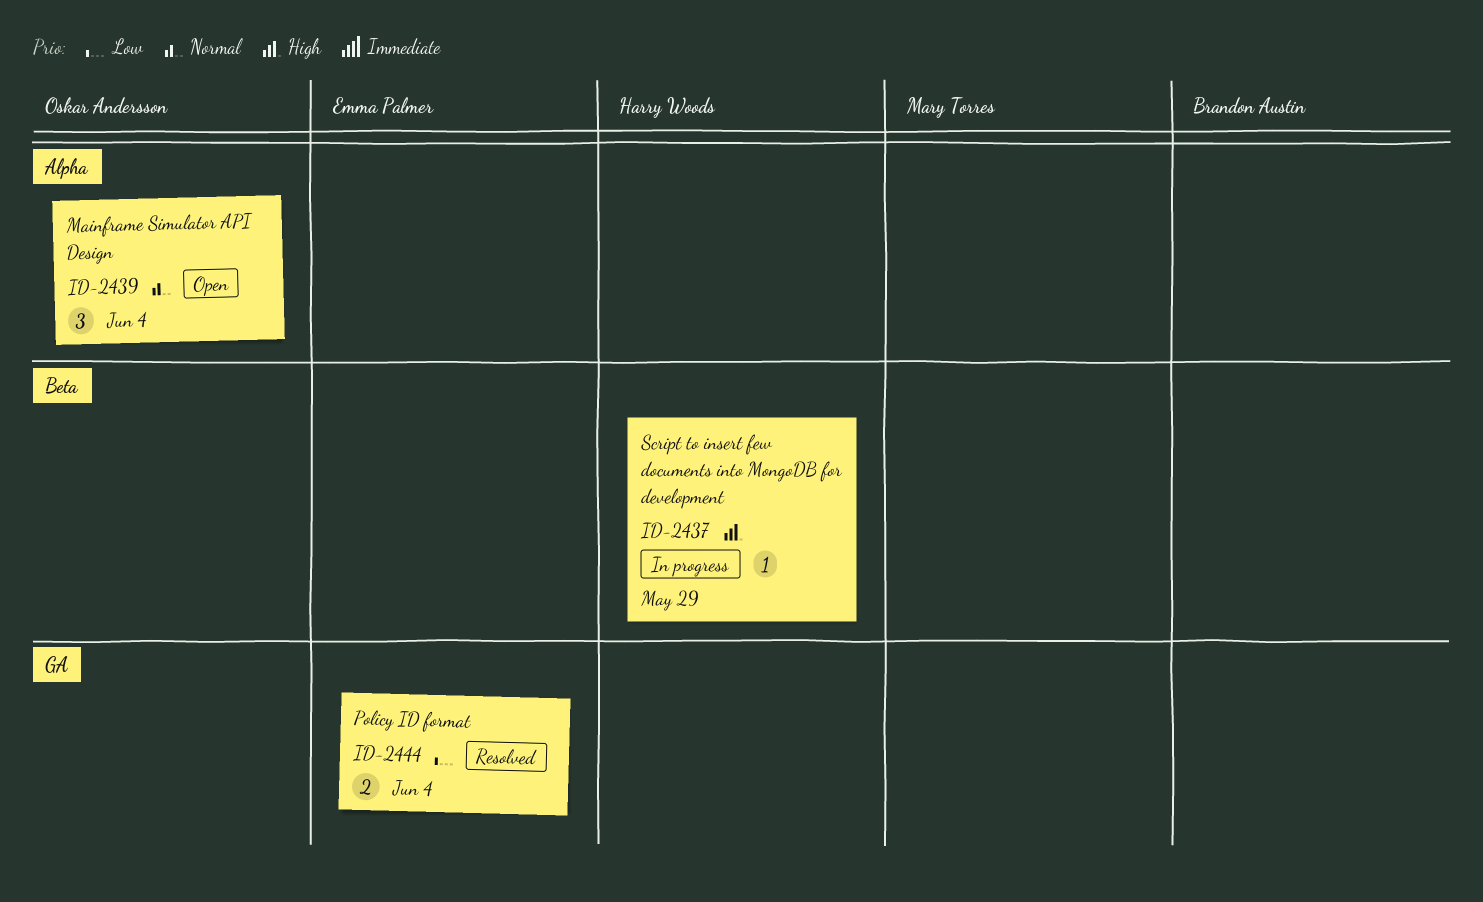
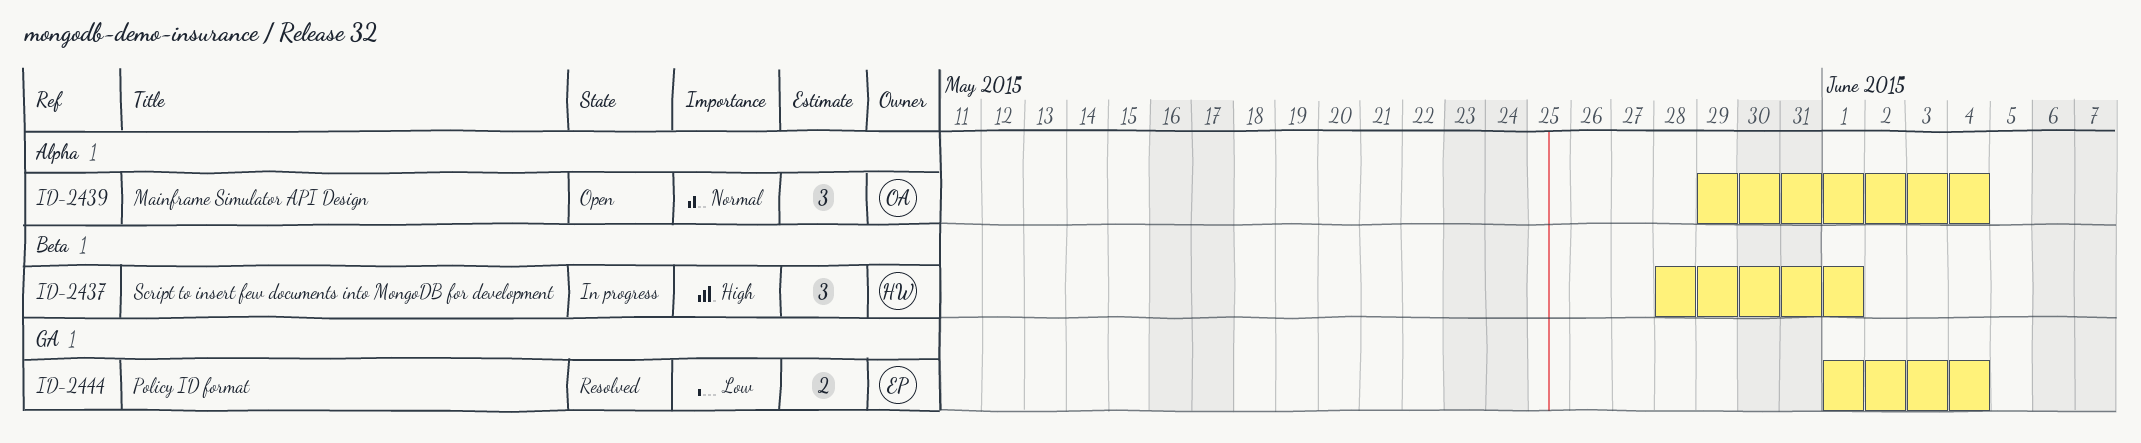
ID-2437, estimate: 1 -> 3
ID-2437, due: May 29 -> Jun 1

